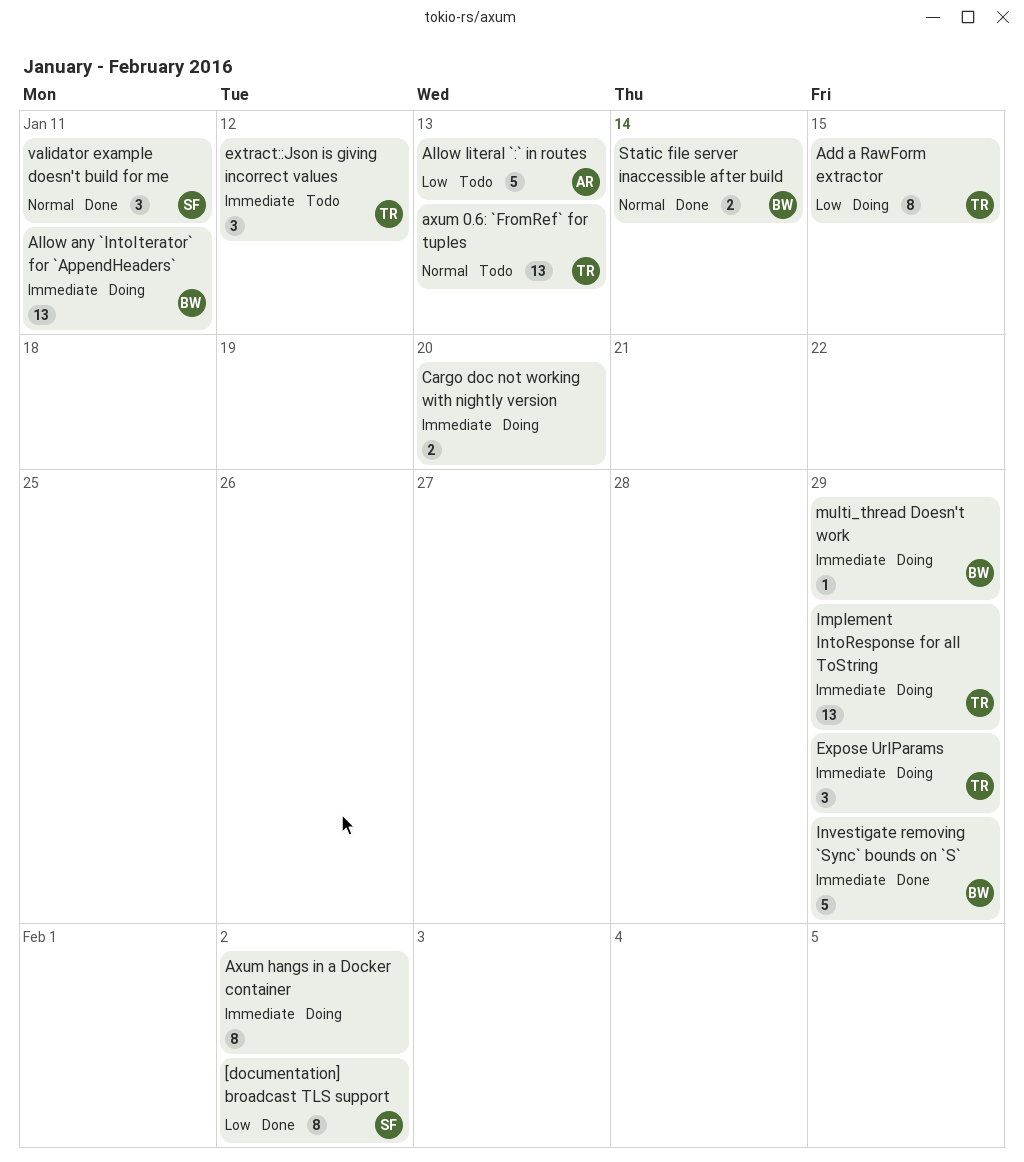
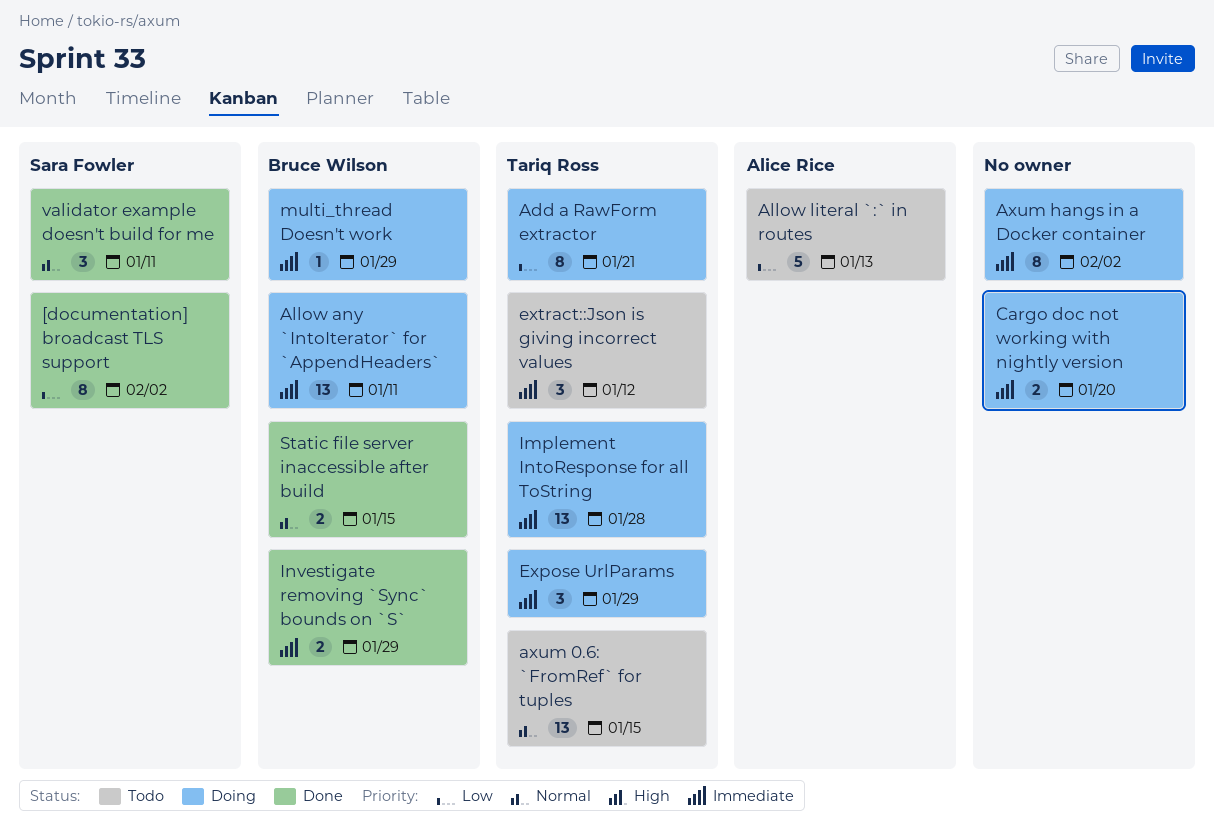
Add a RawForm extractor, due: Jan 15 -> Jan 21
axum 0.6: `FromRef` for tuples, due: Jan 13 -> Jan 15
Implement IntoResponse for all ToString, due: Jan 29 -> Jan 28
Investigate removing `Sync` bounds on `S`, estimate: 5 -> 2
Static file server inaccessible after build, due: Jan 14 -> Jan 15

